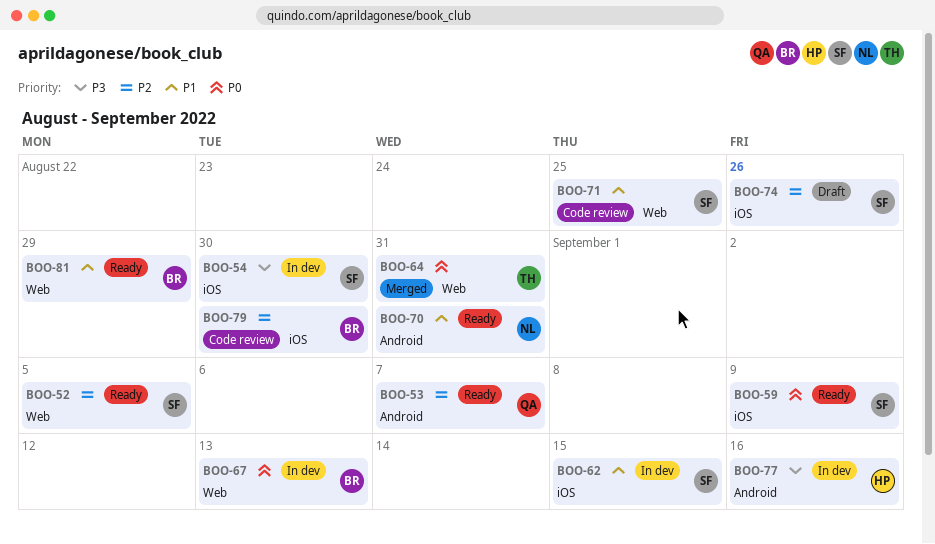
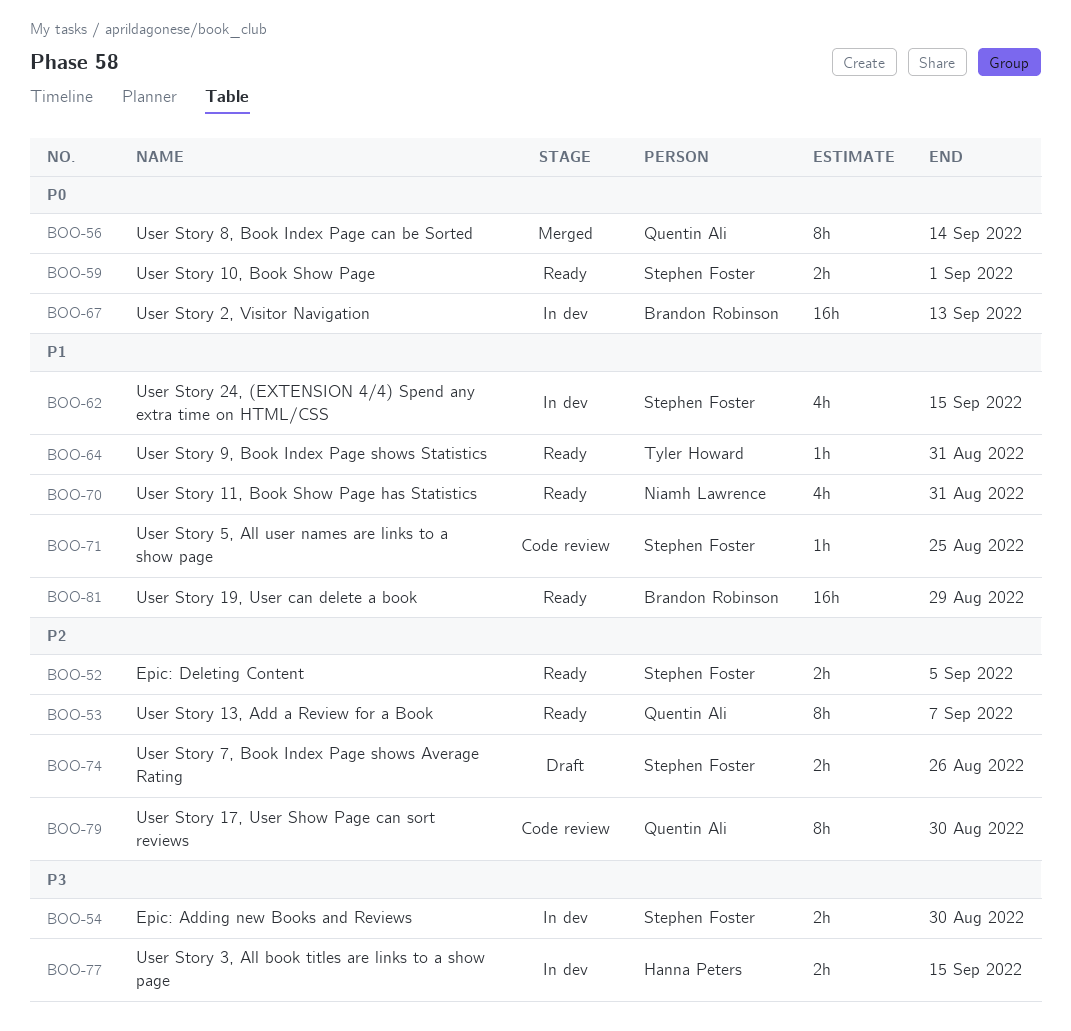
BOO-56: none -> present
BOO-59, due: Sep 9 -> Sep 1
BOO-64, status: Merged -> Ready
BOO-64, priority: P0 -> P1
BOO-77, due: Sep 16 -> Sep 15
BOO-79, owner: Brandon Robinson -> Quentin Ali

